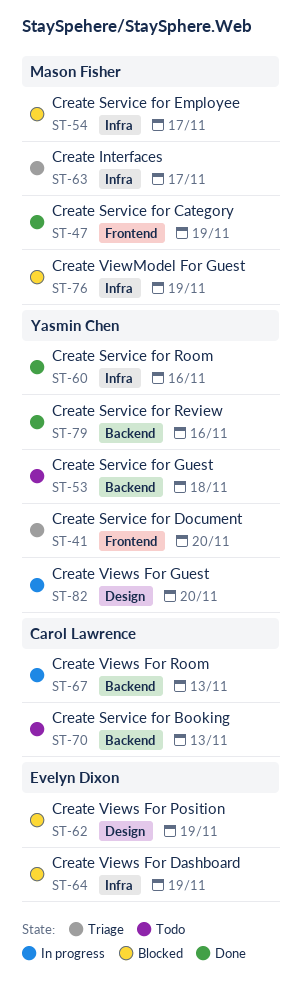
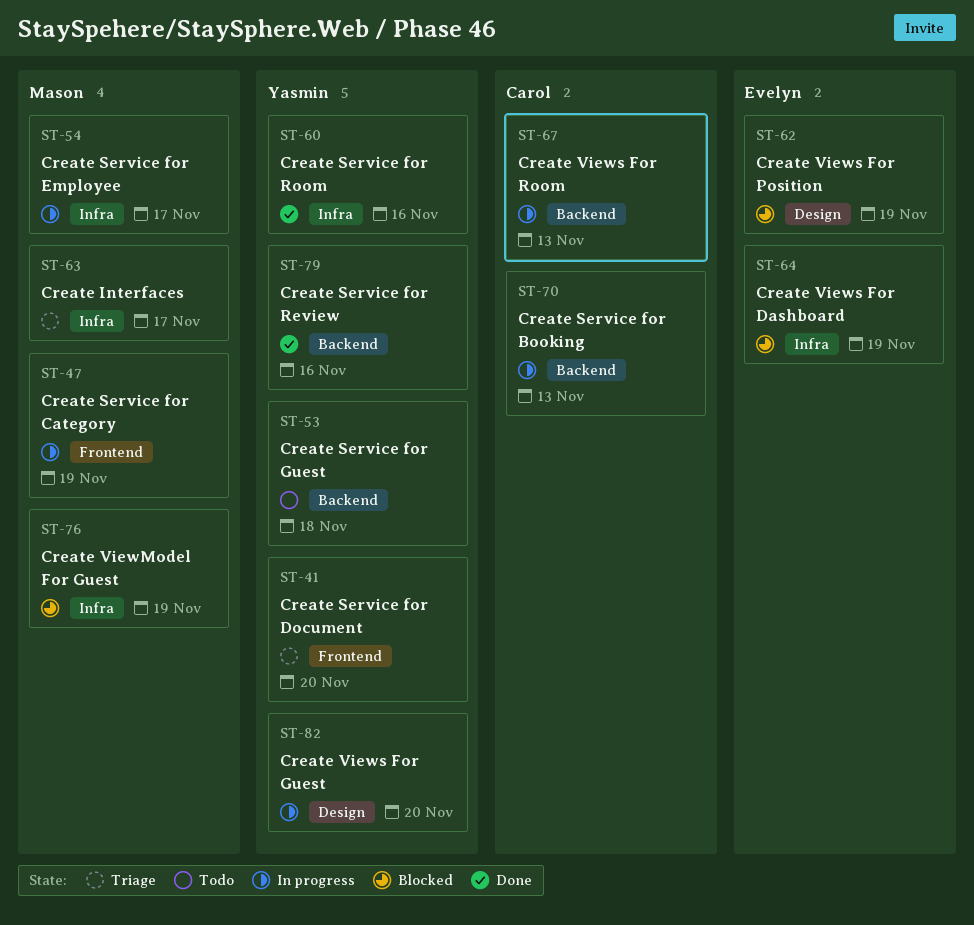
ST-47, status: Done -> In progress
ST-54, status: Blocked -> In progress
ST-70, status: Todo -> In progress

